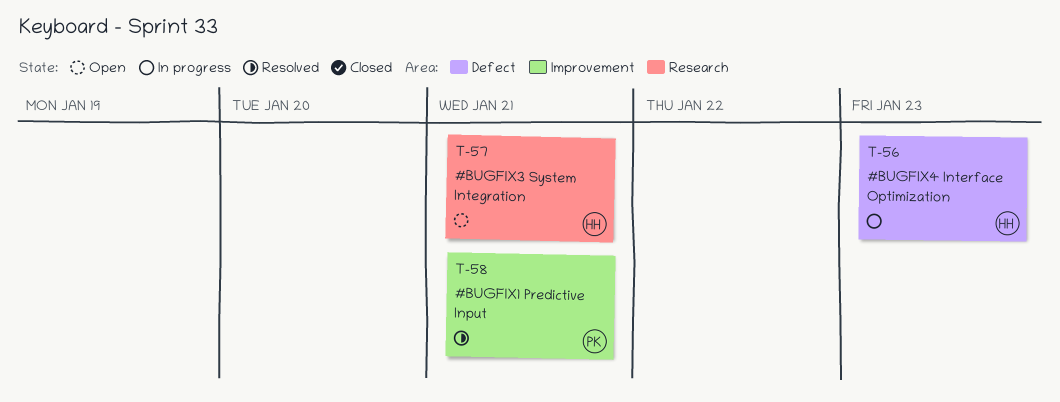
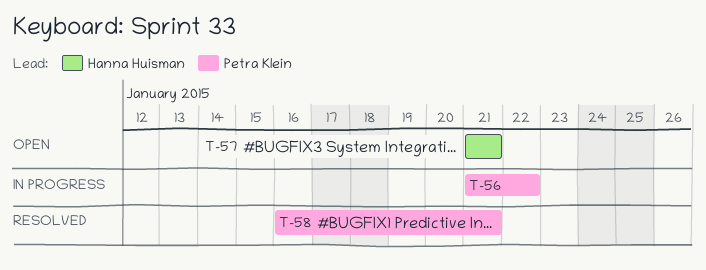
T-56, owner: Hanna Huisman -> Petra Klein
T-56, due: Jan 23 -> Jan 22

